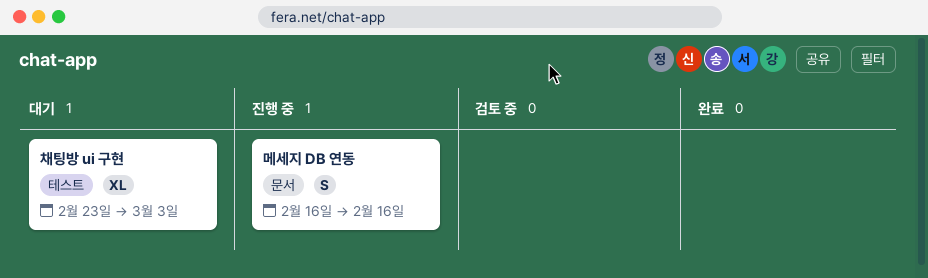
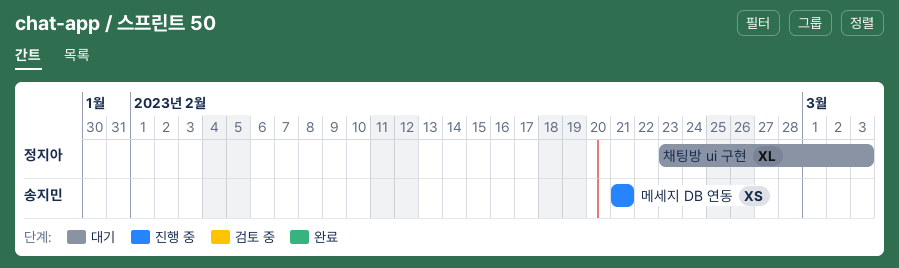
메세지 DB 연동, estimate: S -> XS
메세지 DB 연동, start: Feb 16 -> Feb 21
메세지 DB 연동, due: Feb 16 -> Feb 21

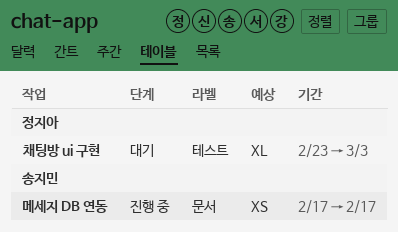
메세지 DB 연동, start: Feb 21 -> Feb 17
메세지 DB 연동, due: Feb 21 -> Feb 17

